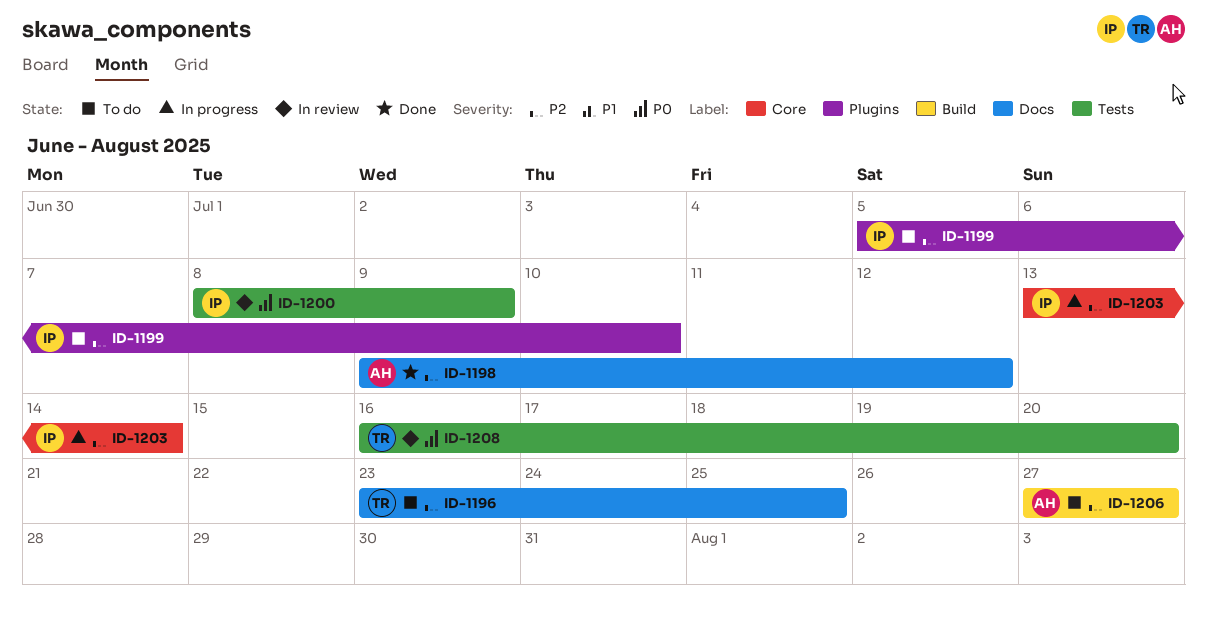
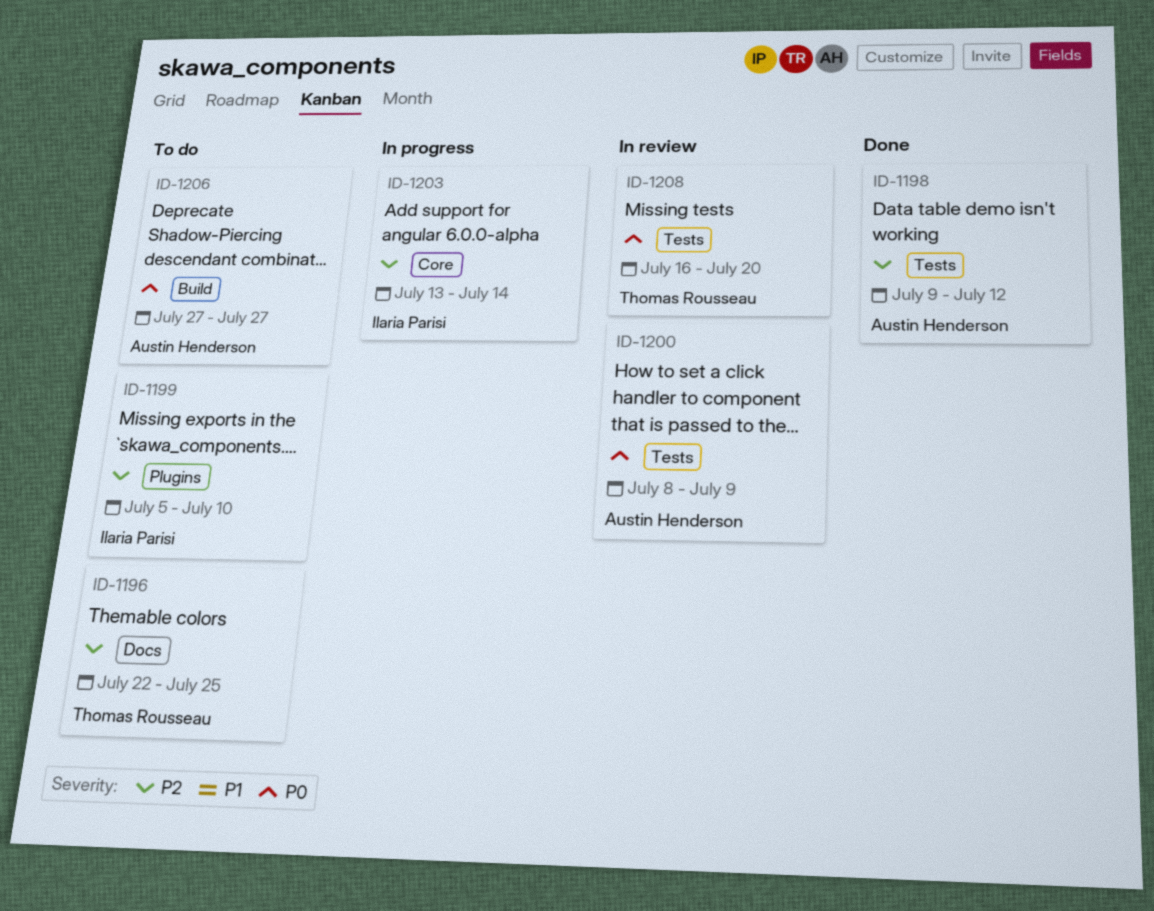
ID-1196, start: Jul 23 -> Jul 22
ID-1198, label: Docs -> Tests
ID-1200, owner: Ilaria Parisi -> Austin Henderson
ID-1206, priority: P2 -> P0

